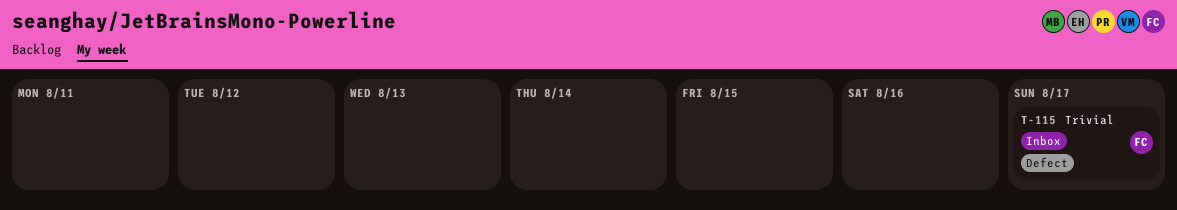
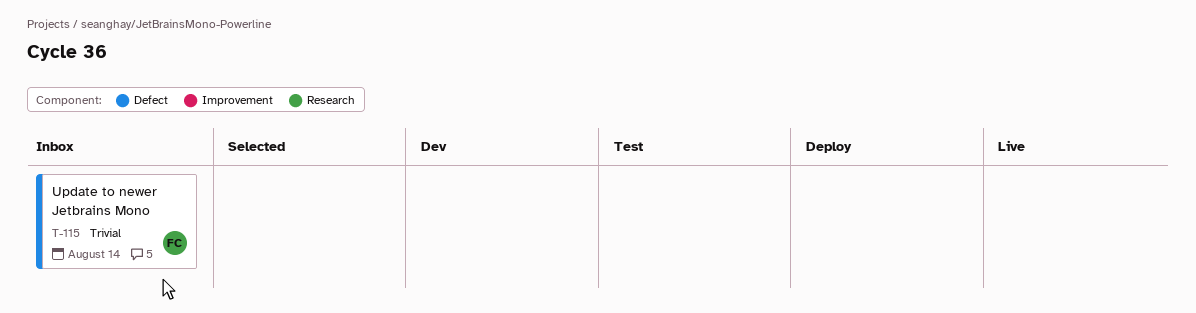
T-115, due: Aug 17 -> Aug 14

